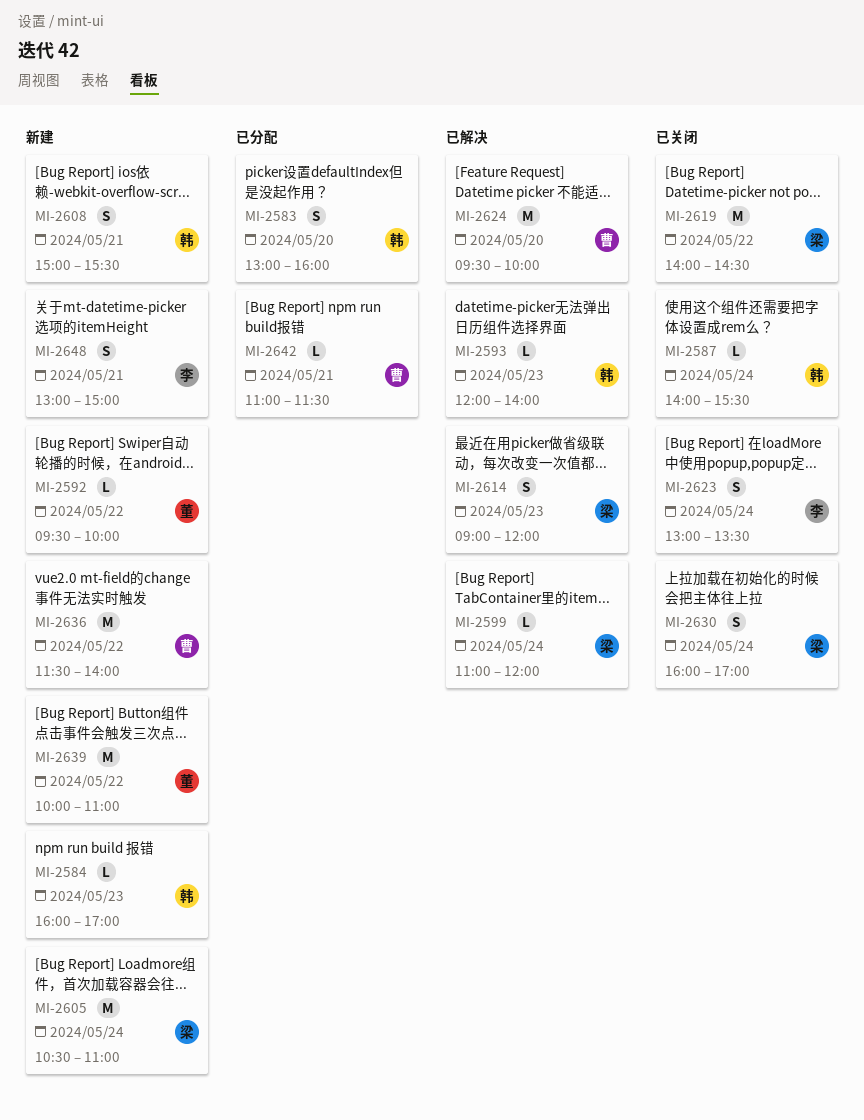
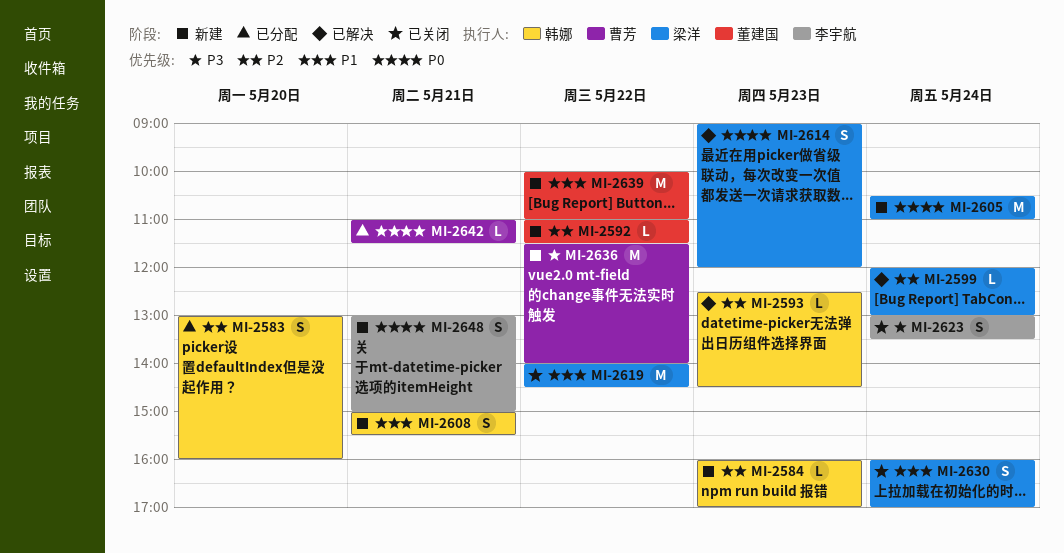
MI-2587: present -> none
MI-2592, begins: 09:30 -> 11:00
MI-2592, ends: 10:00 -> 11:30
MI-2593, begins: 12:00 -> 12:30
MI-2593, ends: 14:00 -> 14:30
MI-2599, begins: 11:00 -> 12:00
MI-2599, ends: 12:00 -> 13:00
MI-2624: present -> none

